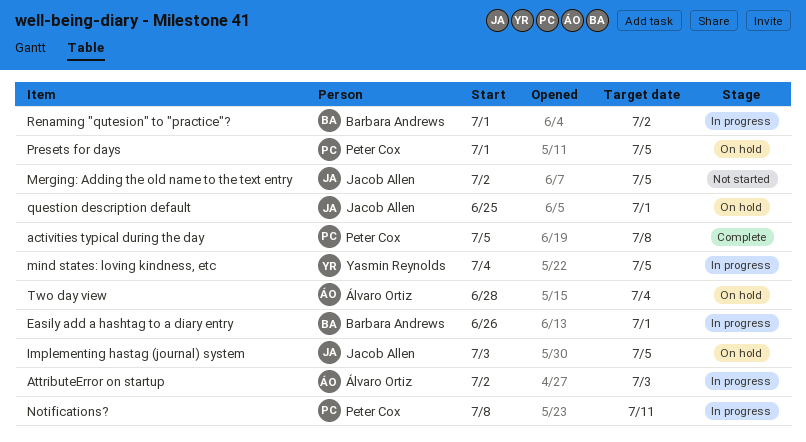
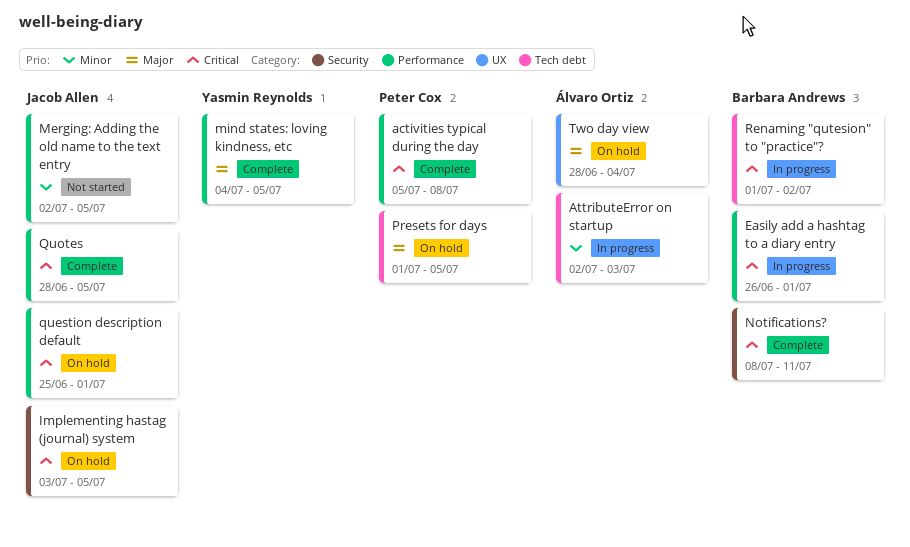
mind states: loving kindness, etc, status: In progress -> Complete
Notifications?, status: In progress -> Complete
Notifications?, owner: Peter Cox -> Barbara Andrews
Quotes: none -> present

